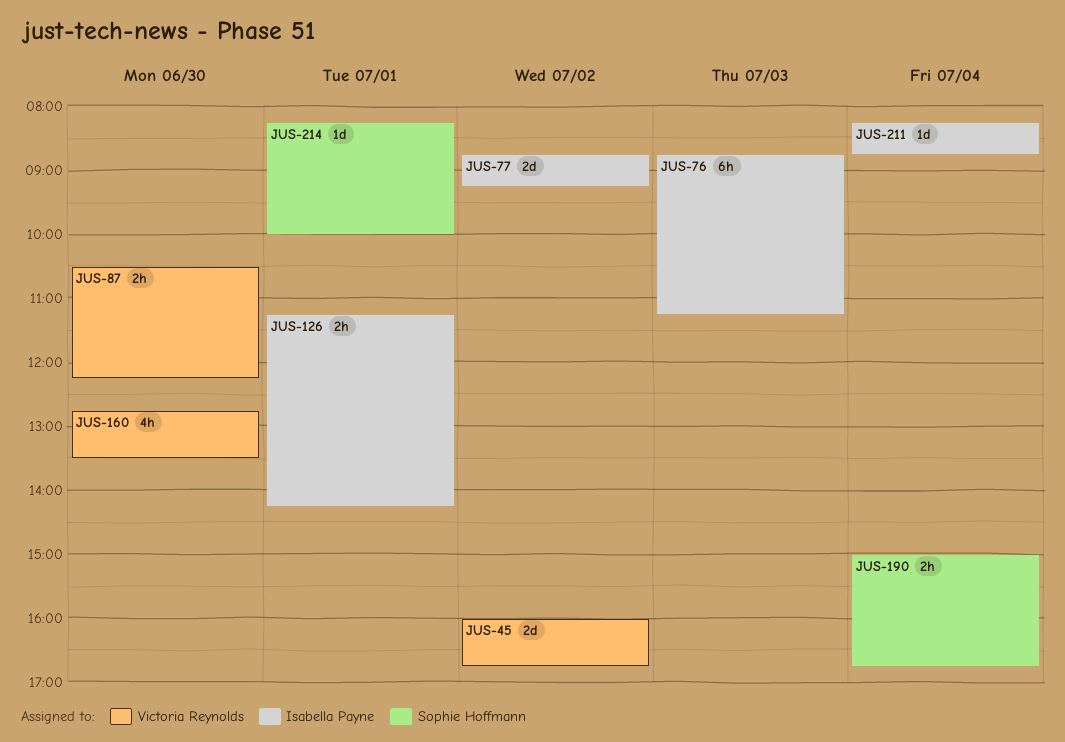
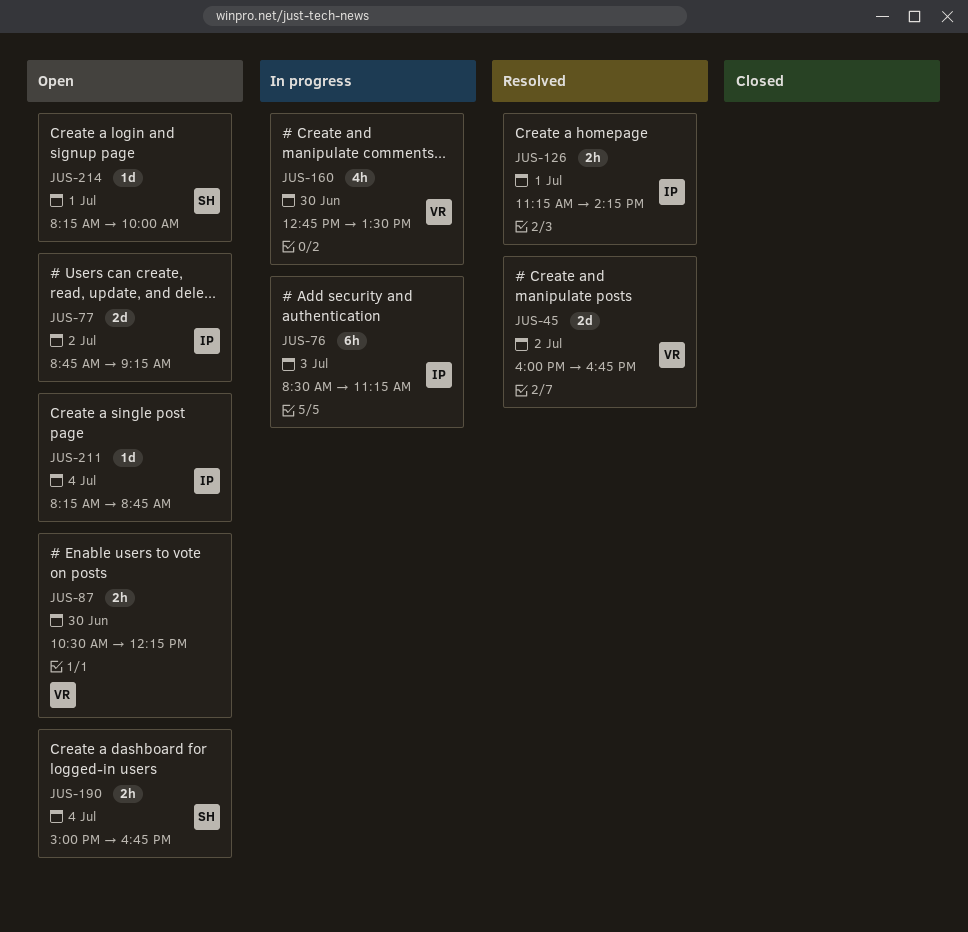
JUS-76, begins: 08:45 -> 08:30

